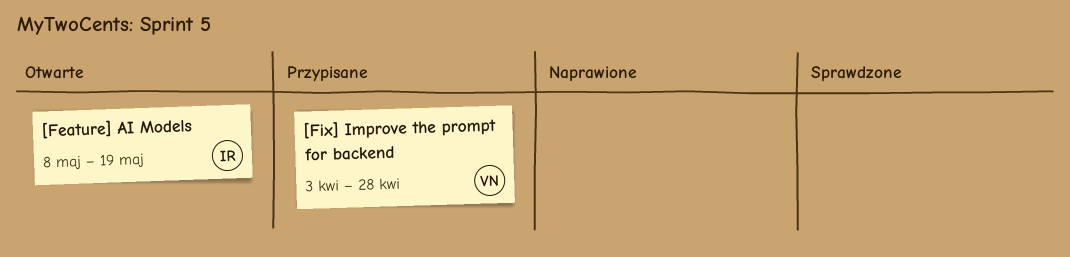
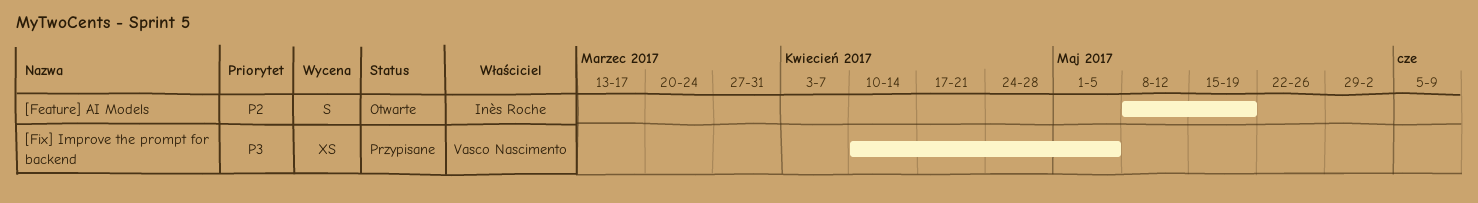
[Fix] Improve the prompt for backend, start: Apr 3 -> Apr 10
[Fix] Improve the prompt for backend, due: Apr 28 -> May 5

